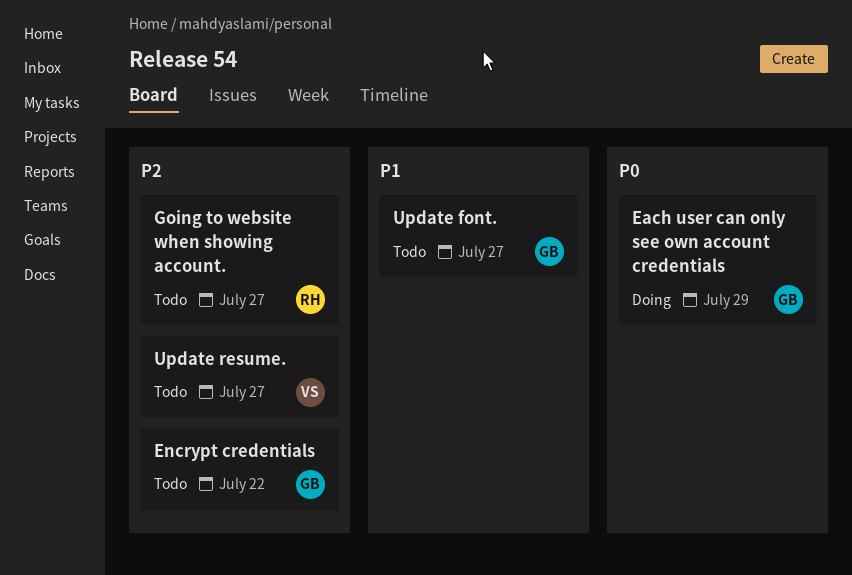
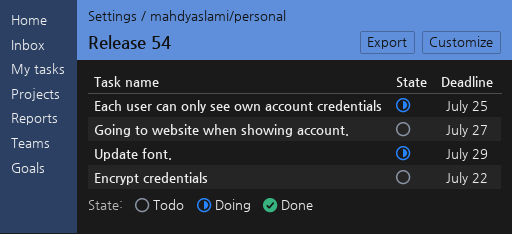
Each user can only see own account credentials, due: Jul 29 -> Jul 25
Update font., status: Todo -> Doing
Update font., due: Jul 27 -> Jul 29
Update resume.: present -> none

